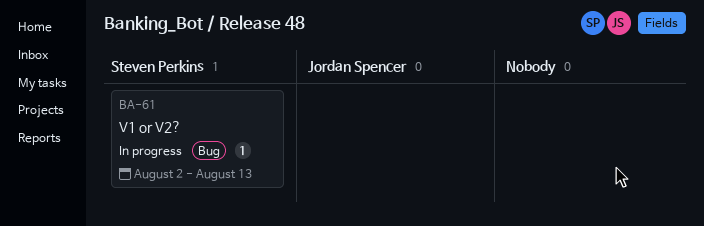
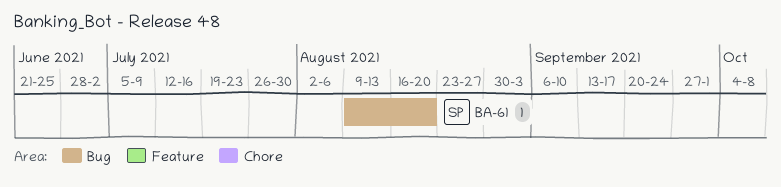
BA-61, start: Aug 2 -> Aug 9
BA-61, due: Aug 13 -> Aug 20

